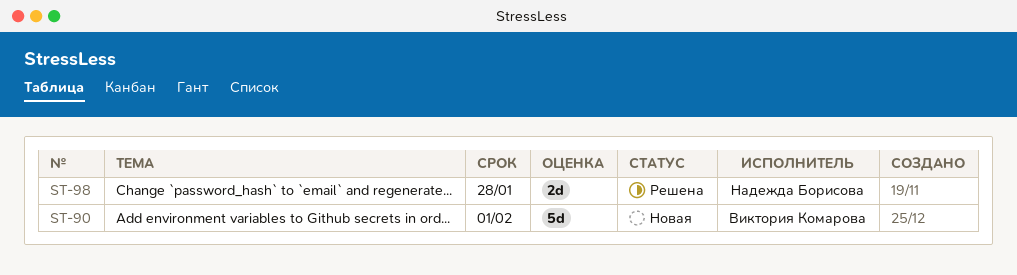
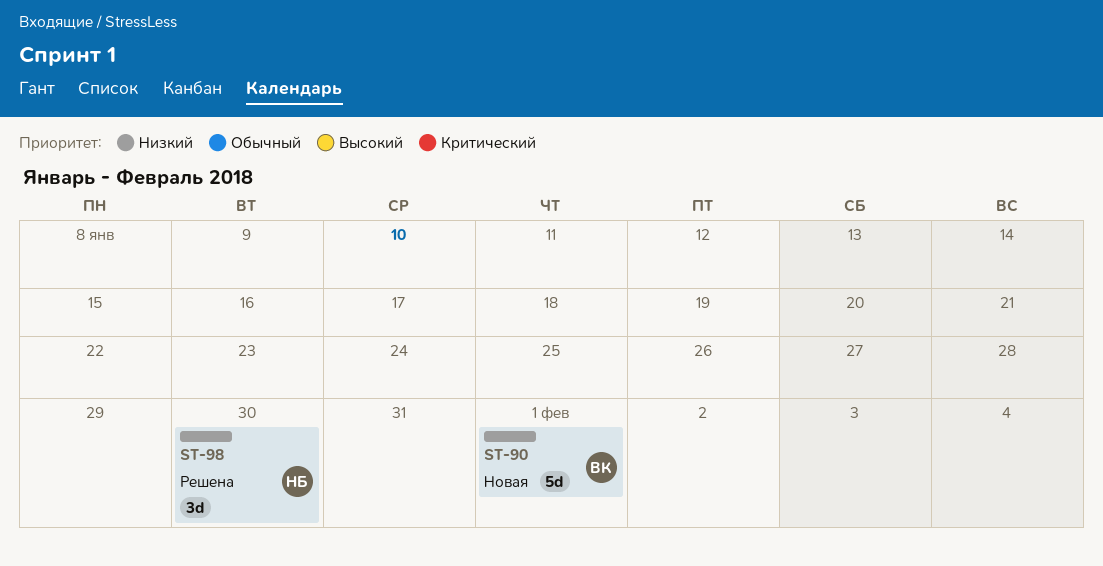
ST-98, estimate: 2d -> 3d
ST-98, due: Jan 28 -> Jan 30

